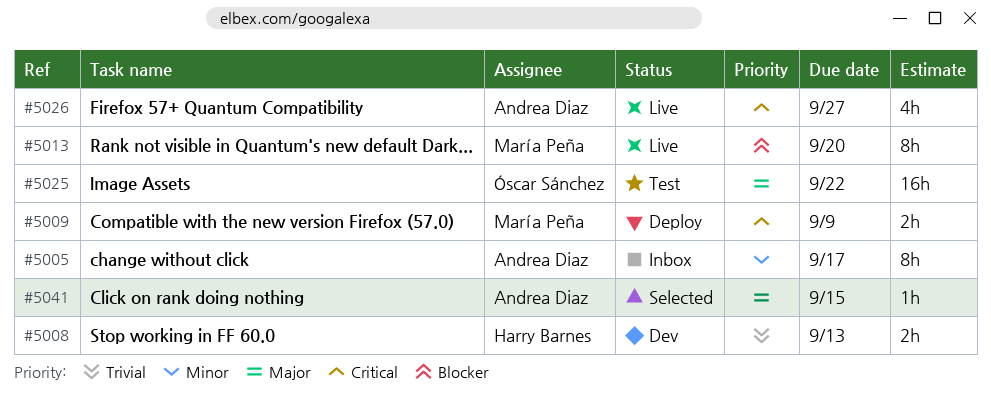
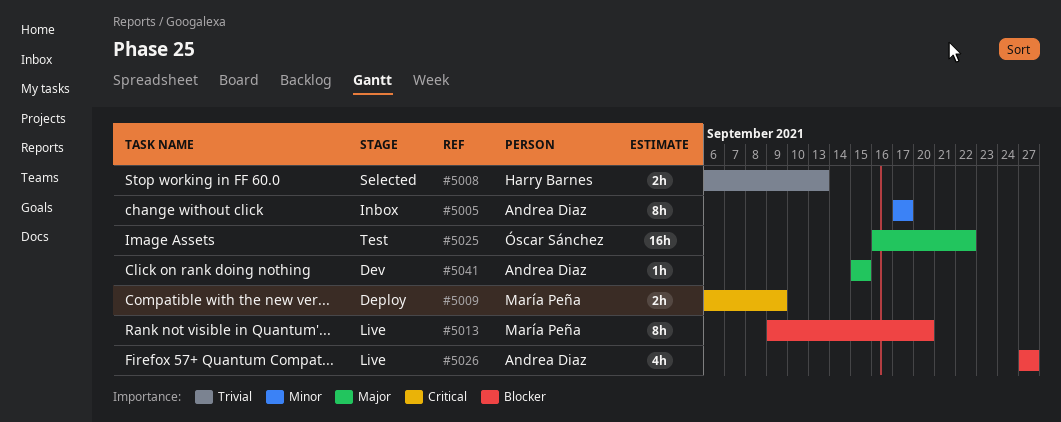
#5008, status: Dev -> Selected
#5026, priority: Critical -> Blocker
#5041, status: Selected -> Dev

